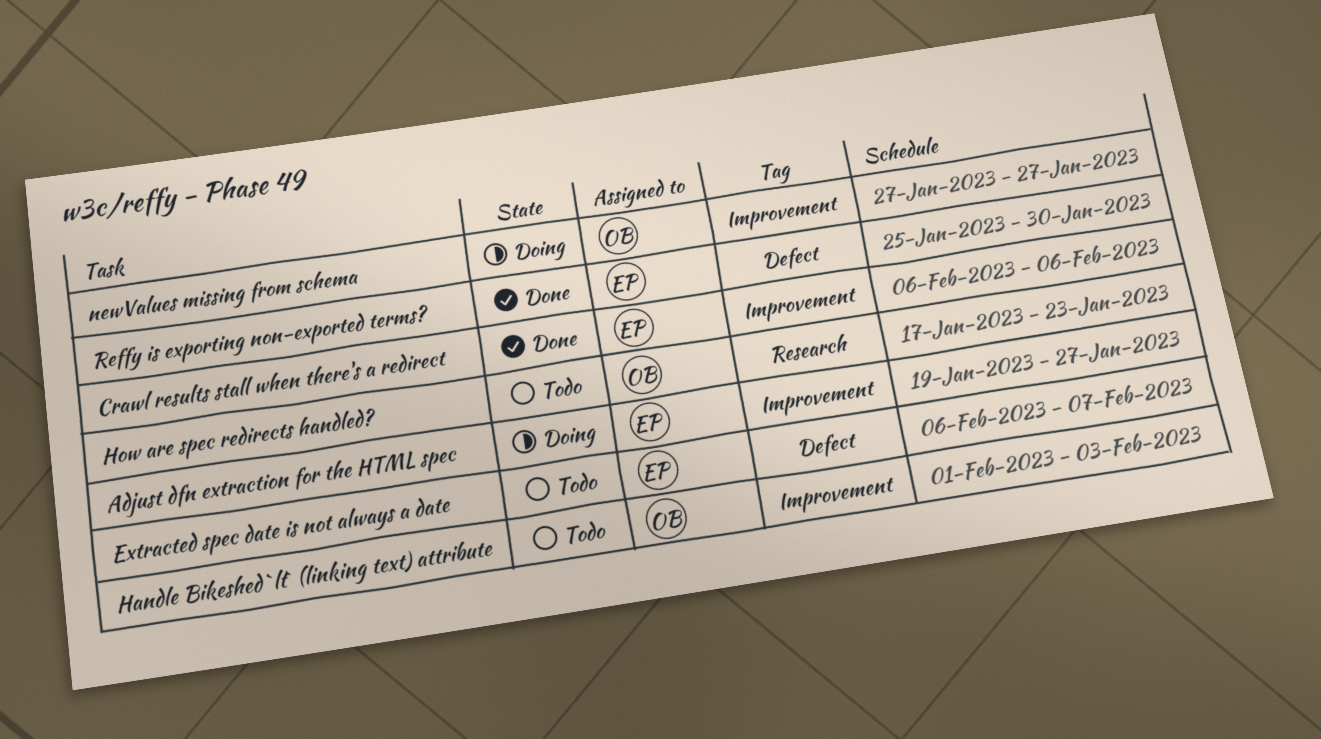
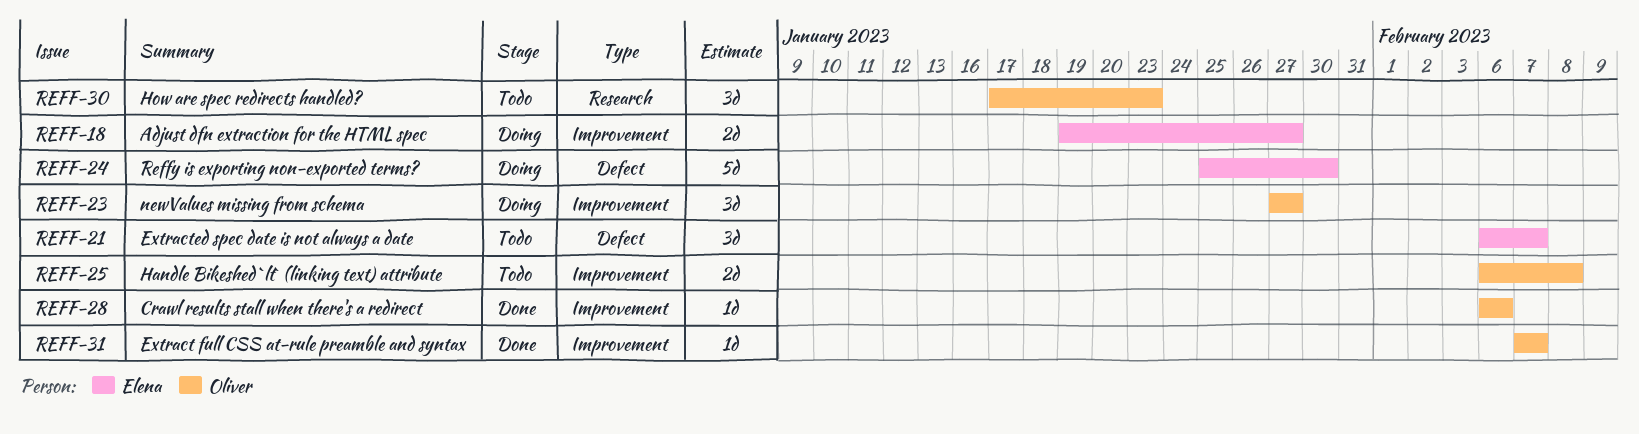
Crawl results stall when there's a redirect, owner: Elena -> Oliver
Extract full CSS at-rule preamble and syntax: none -> present
Handle Bikeshed `lt` (linking text) attribute, start: Feb 1 -> Feb 6
Handle Bikeshed `lt` (linking text) attribute, due: Feb 3 -> Feb 8
Reffy is exporting non-exported terms?, status: Done -> Doing

